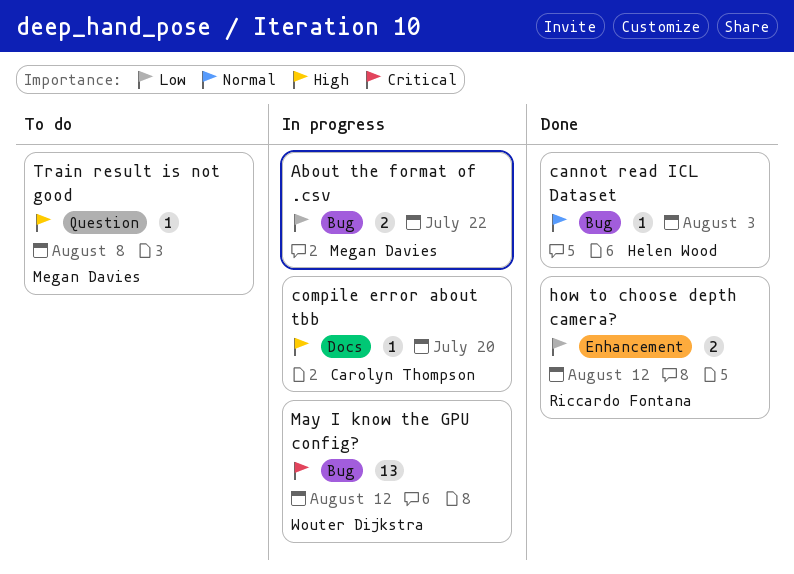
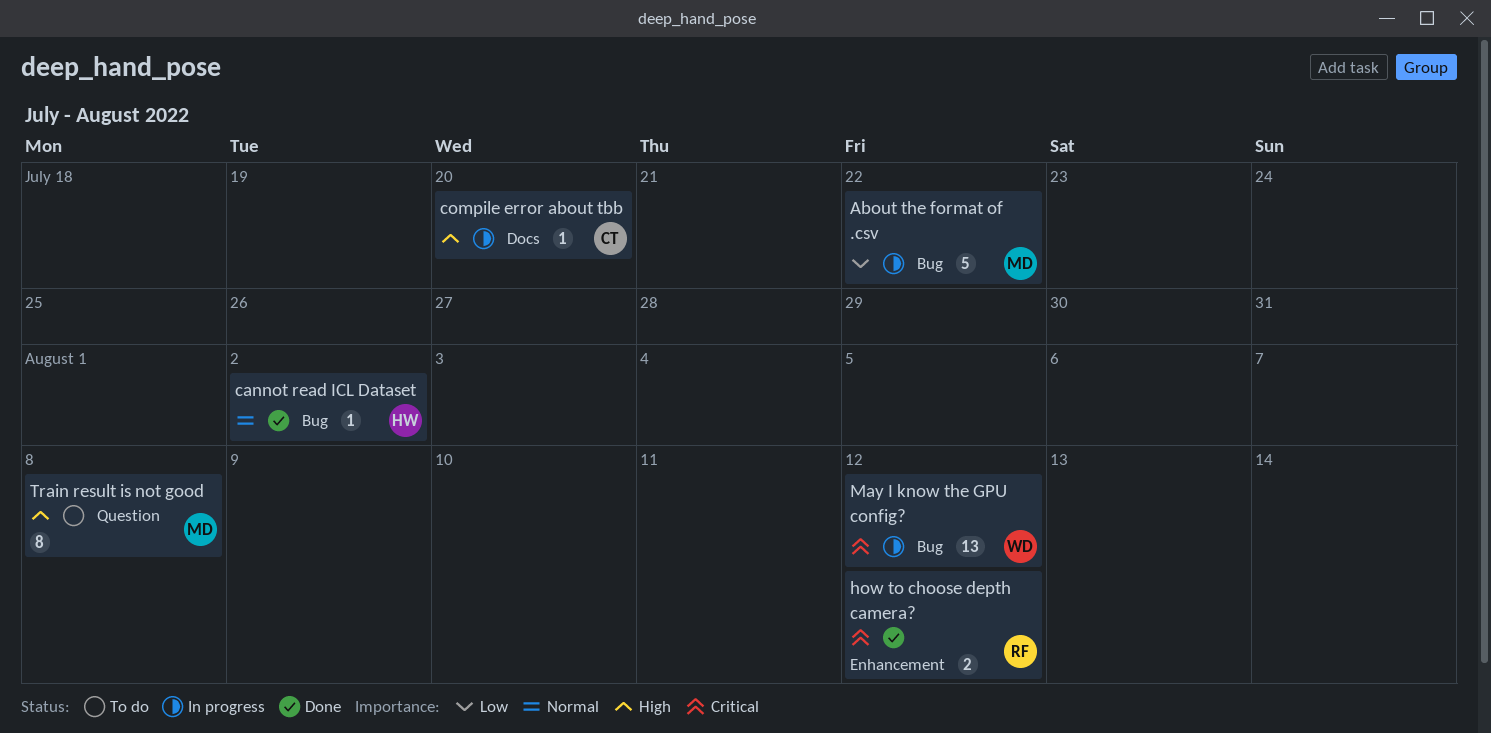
About the format of .csv, estimate: 2 -> 5
cannot read ICL Dataset, due: Aug 3 -> Aug 2
how to choose depth camera?, priority: Low -> Critical
Train result is not good, estimate: 1 -> 8

